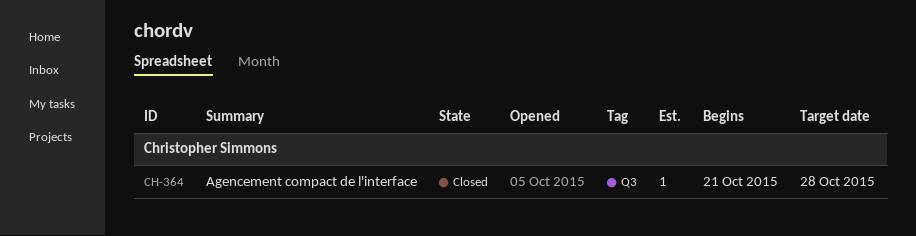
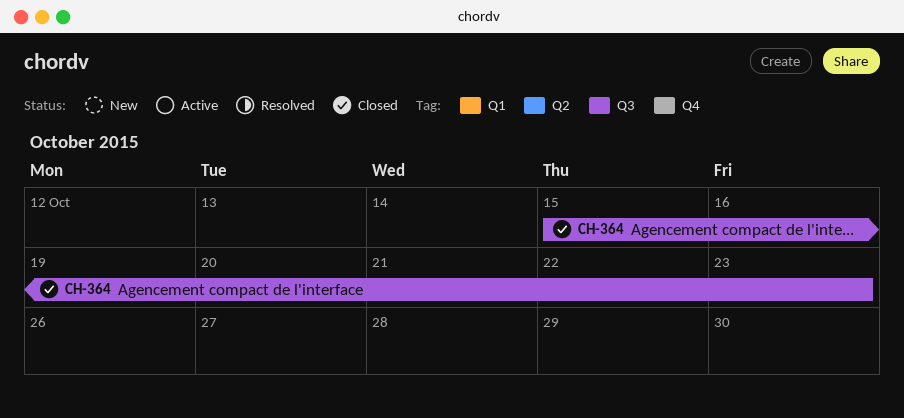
CH-364, start: Oct 21 -> Oct 15
CH-364, due: Oct 28 -> Oct 23

